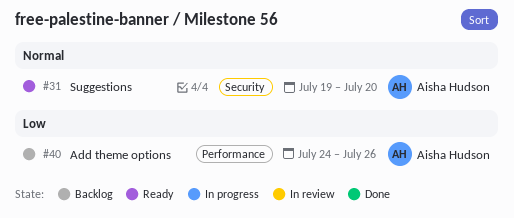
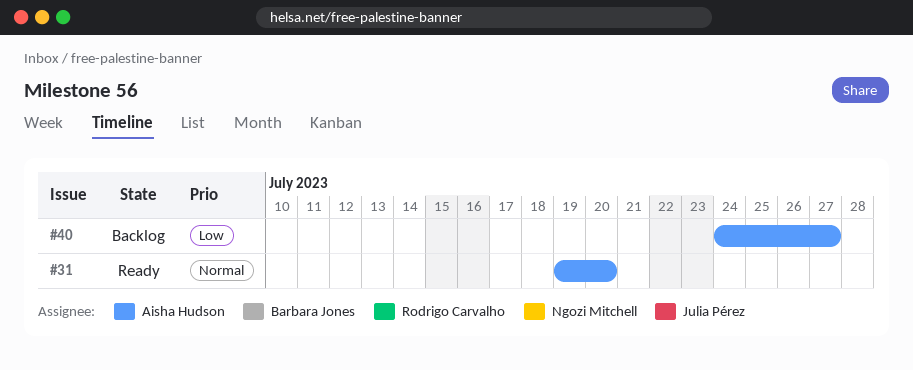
#40, due: Jul 26 -> Jul 27

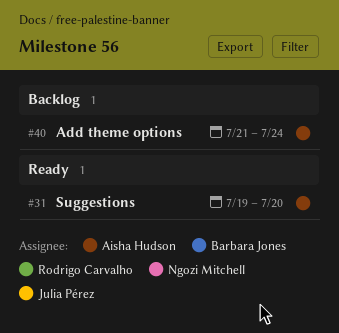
#40, start: Jul 24 -> Jul 21
#40, due: Jul 27 -> Jul 24

